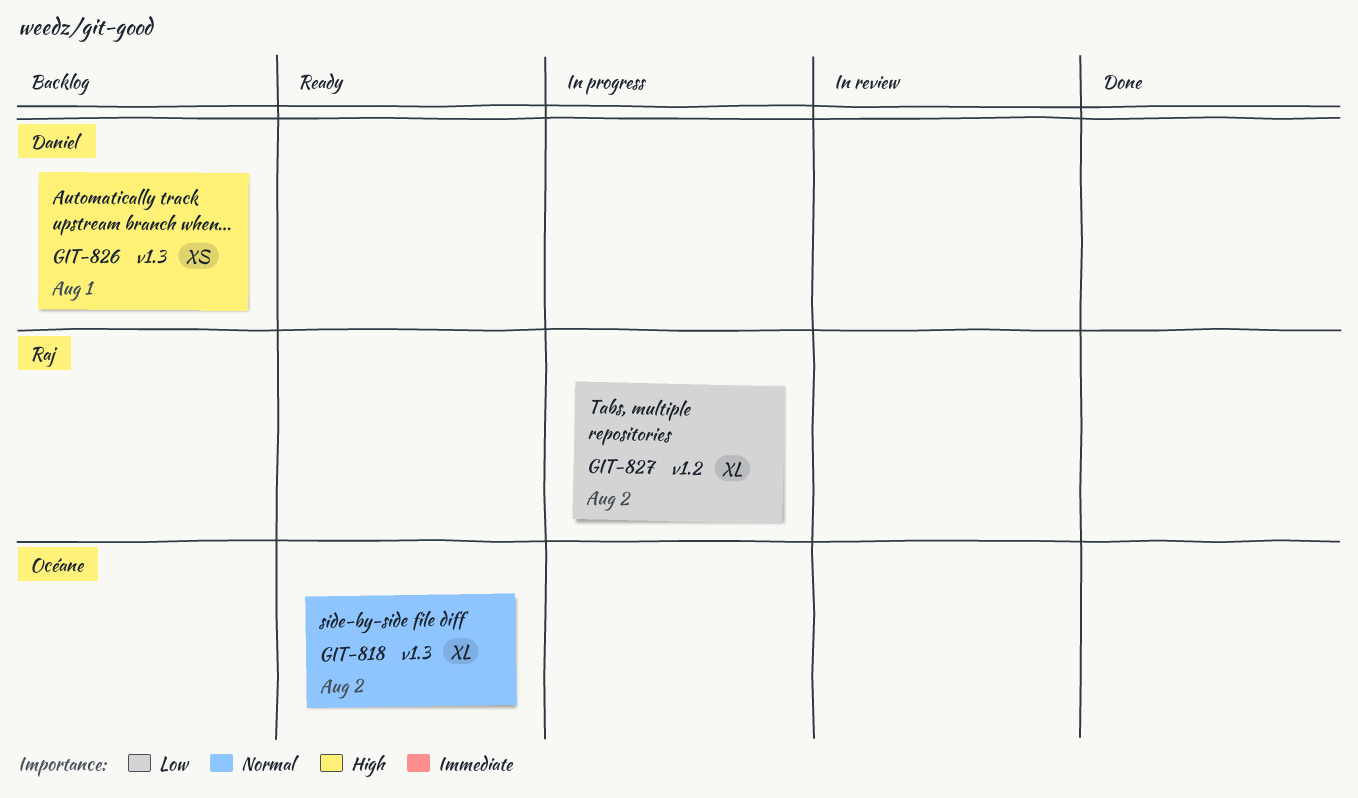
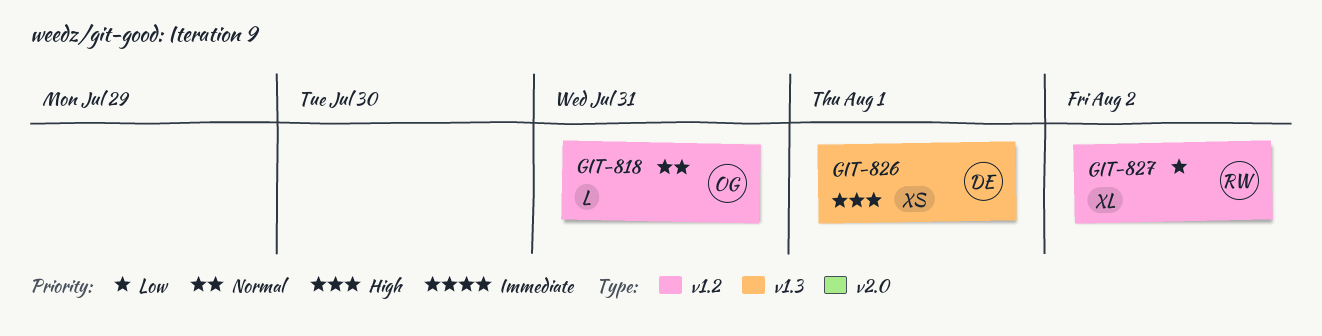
GIT-818, label: v1.3 -> v1.2
GIT-818, estimate: XL -> L
GIT-818, due: Aug 2 -> Jul 31

